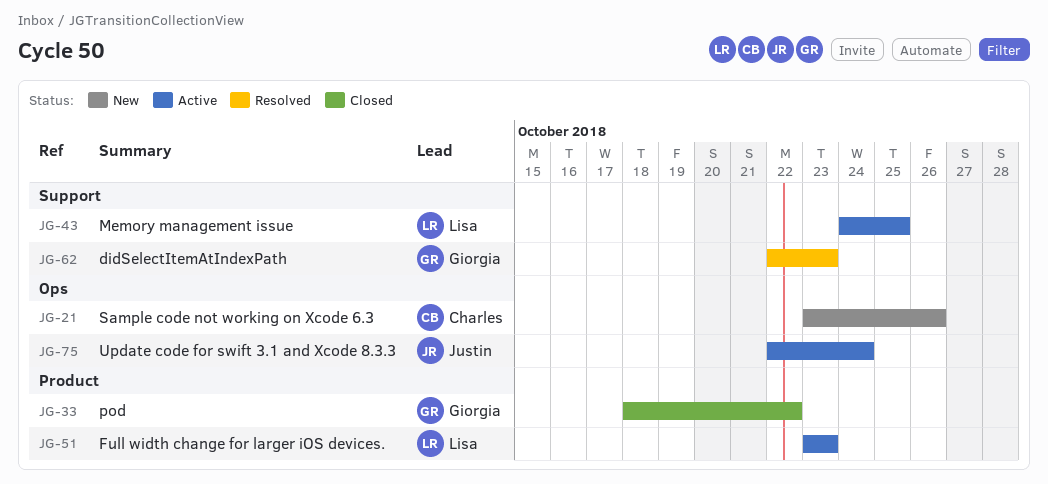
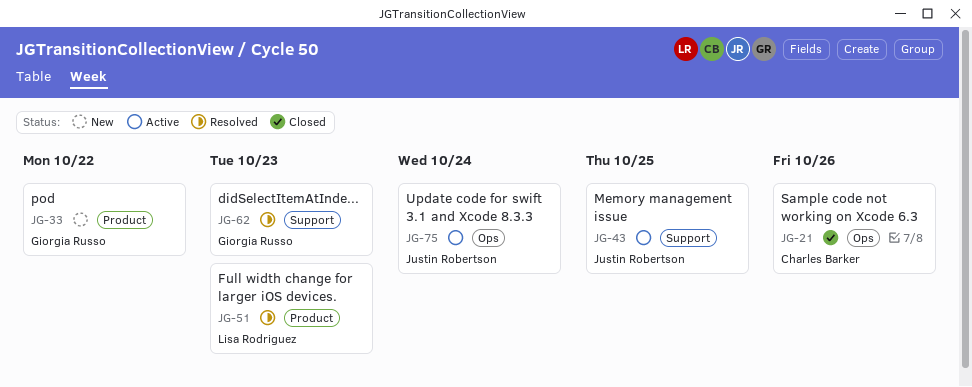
JG-21, status: New -> Closed
JG-33, status: Closed -> New
JG-43, owner: Lisa Rodriguez -> Justin Robertson
JG-51, status: Active -> Resolved

